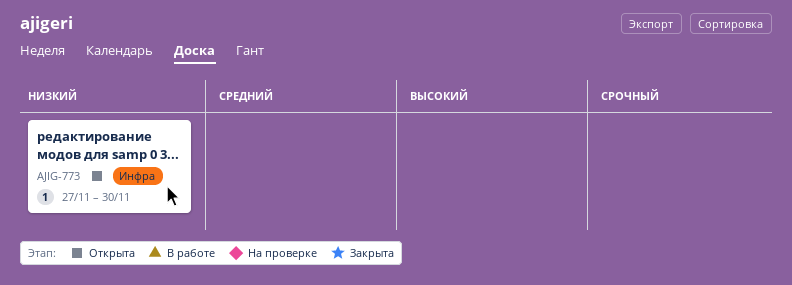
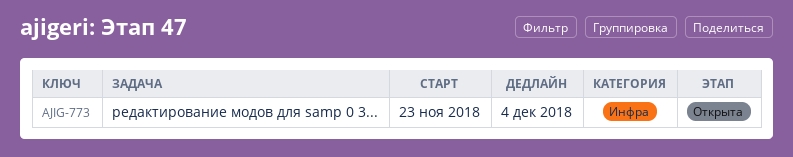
AJIG-773, start: Nov 27 -> Nov 23
AJIG-773, due: Nov 30 -> Dec 4

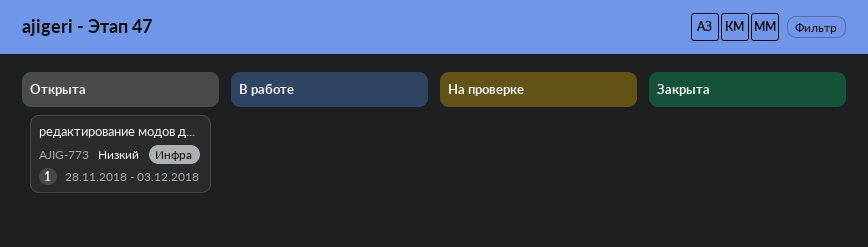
AJIG-773, start: Nov 23 -> Nov 28
AJIG-773, due: Dec 4 -> Dec 3

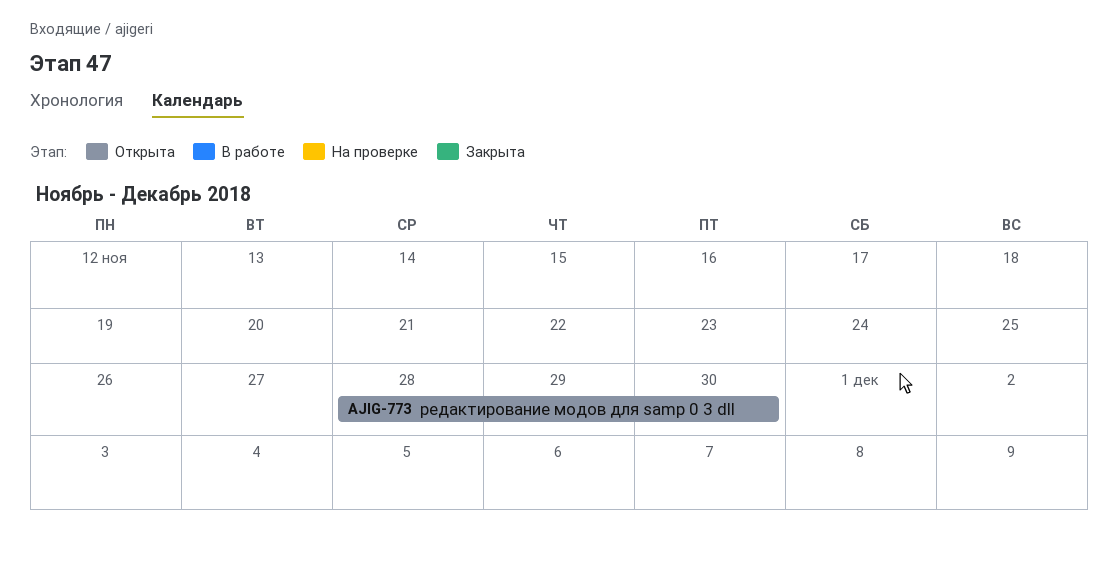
AJIG-773, due: Dec 3 -> Nov 30

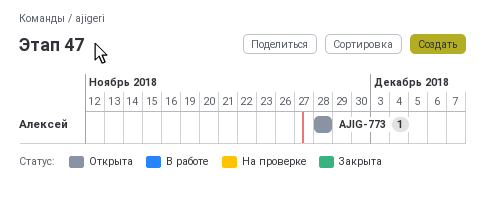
AJIG-773, due: Nov 30 -> Nov 28

